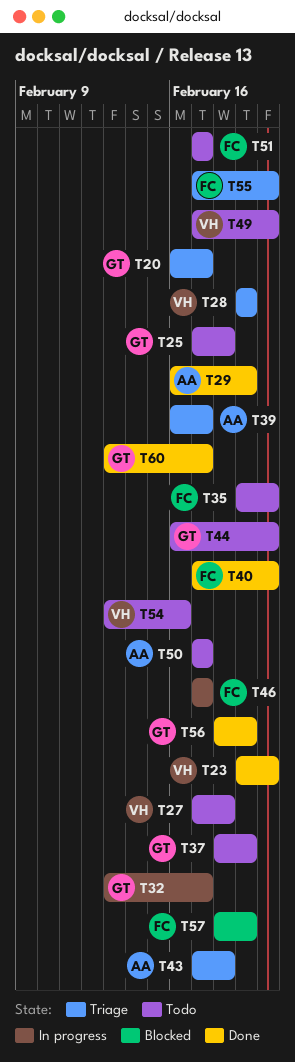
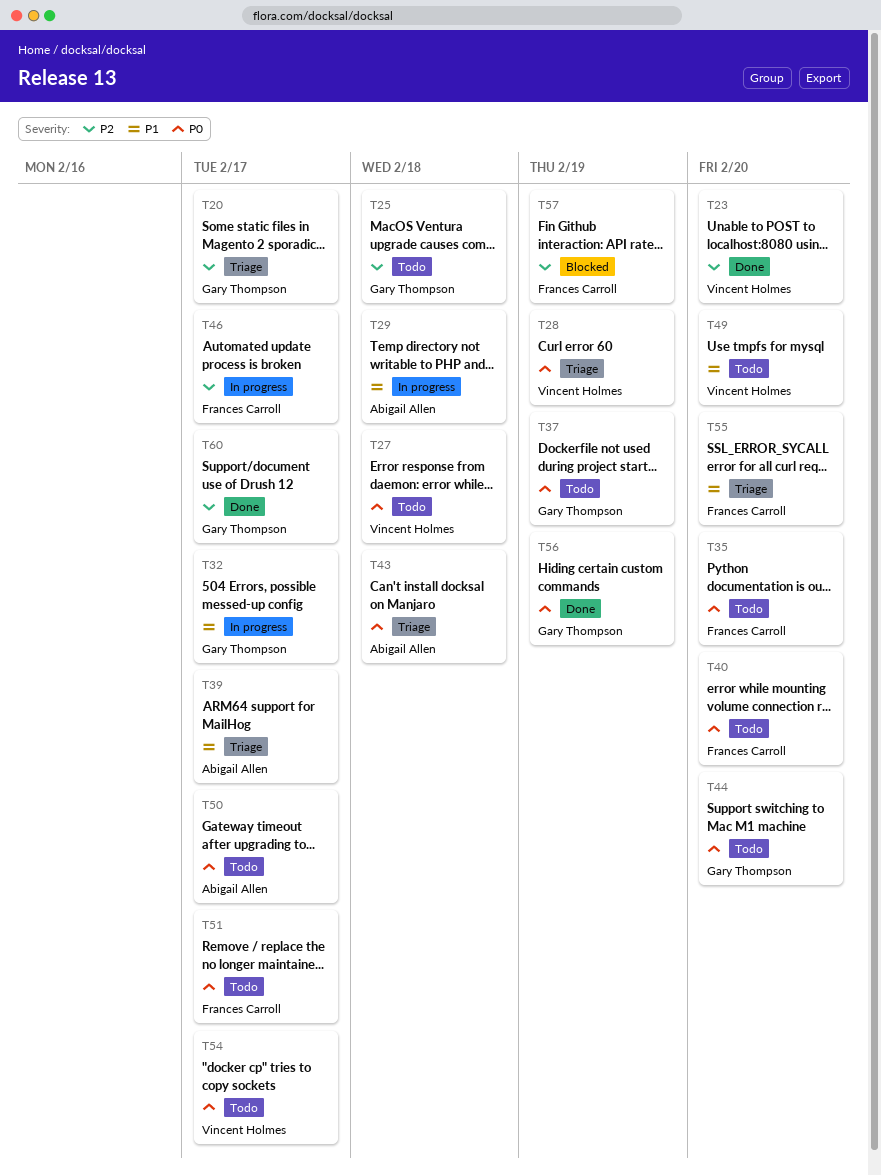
T29, status: Done -> In progress
T29, due: Feb 19 -> Feb 18
T40, status: Done -> Todo
T54, due: Feb 16 -> Feb 17

